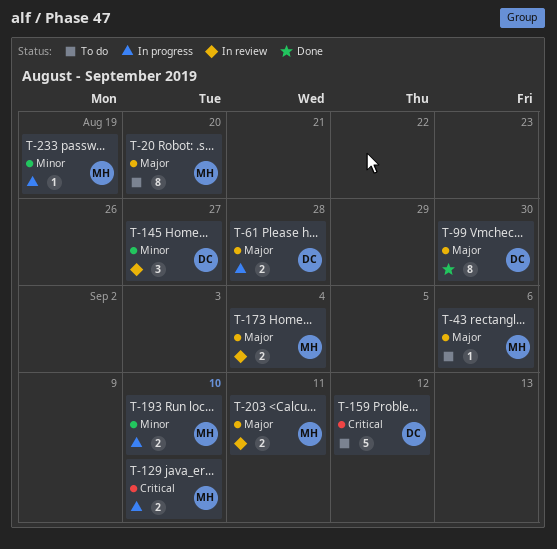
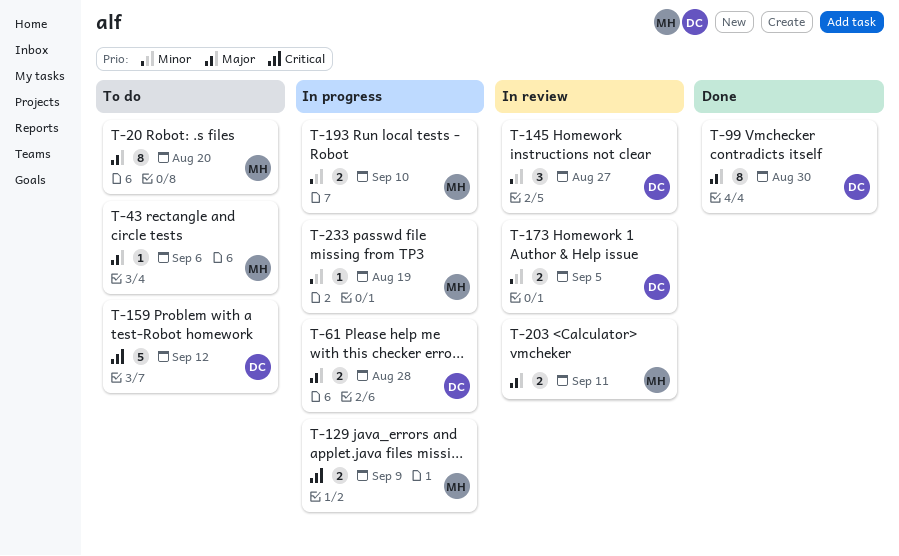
T-129, due: Sep 10 -> Sep 9
T-173, owner: MH -> DC
T-173, priority: Major -> Minor
T-173, due: Sep 4 -> Sep 5

